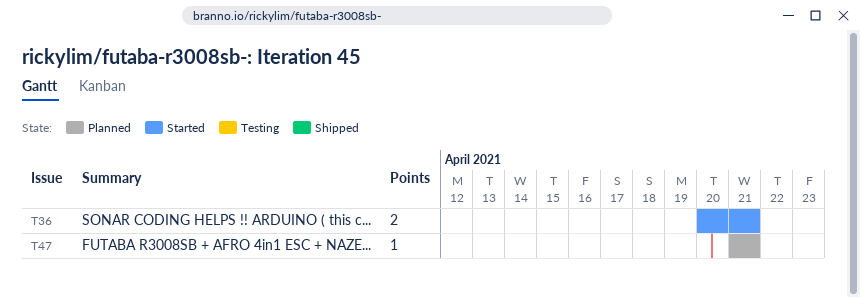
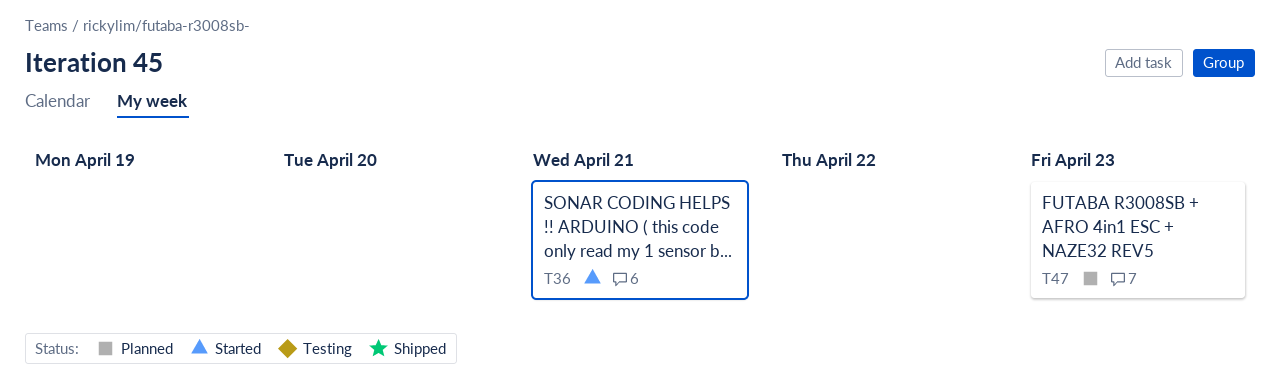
T47, due: Apr 21 -> Apr 23

